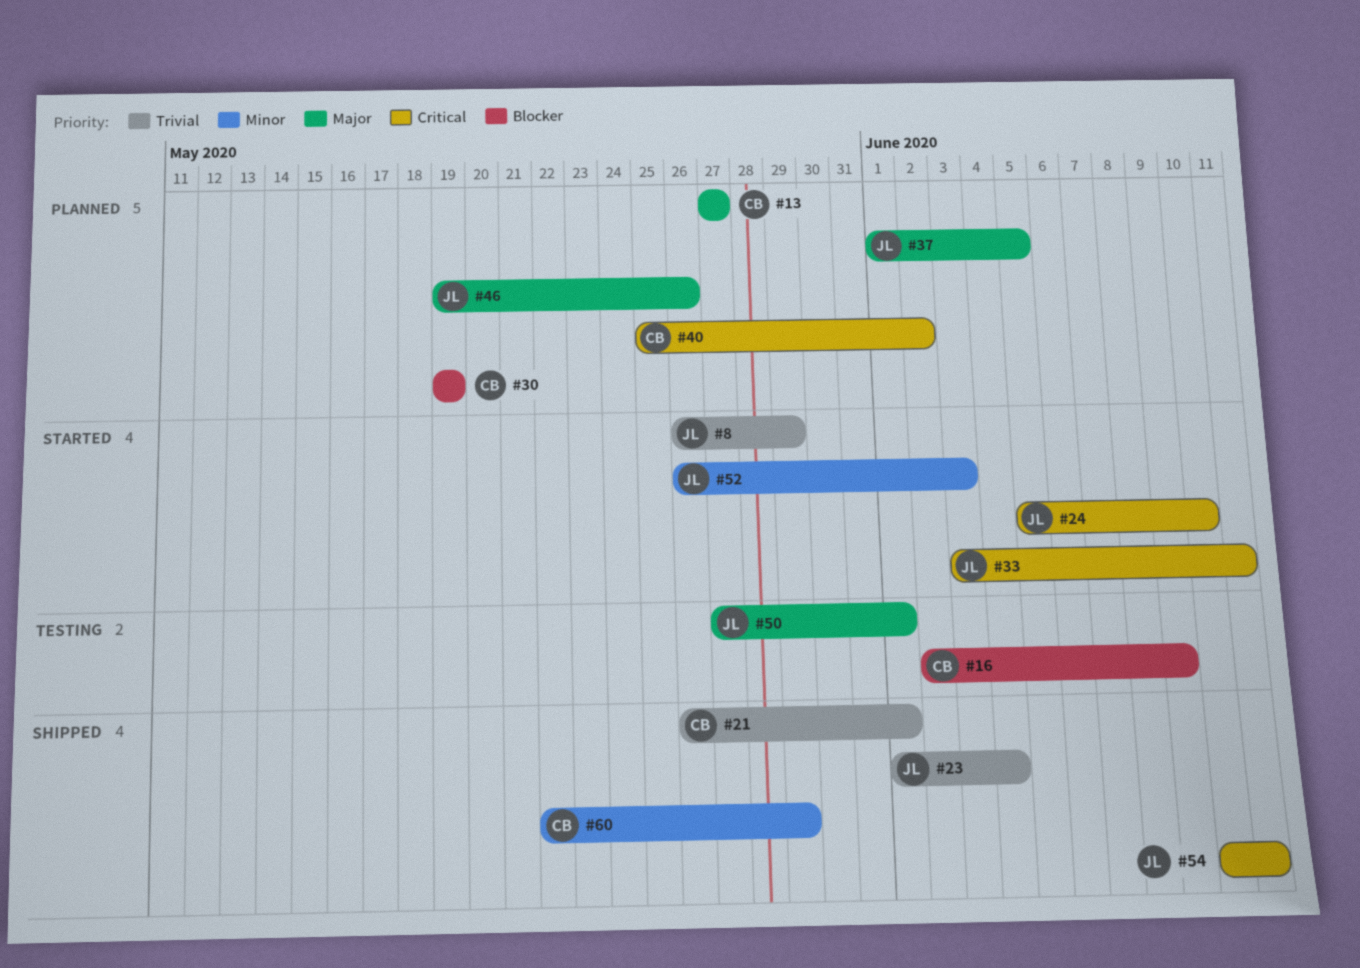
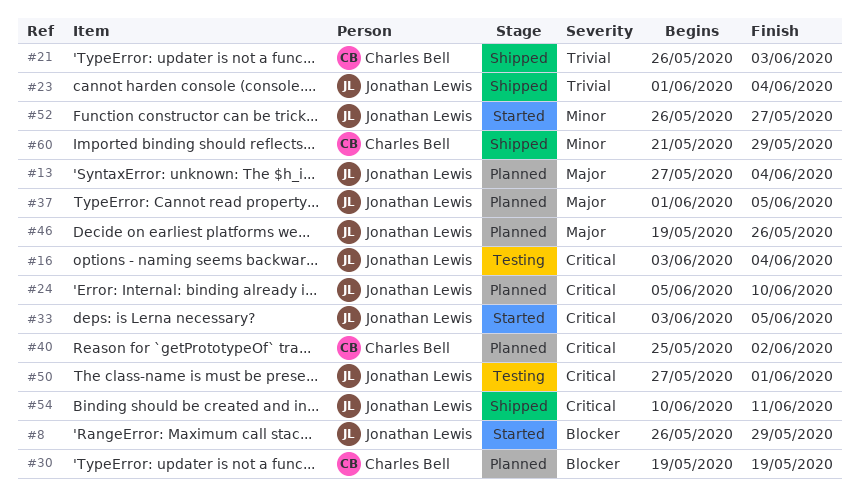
#8, priority: Trivial -> Blocker
#13, owner: Charles Bell -> Jonathan Lewis
#13, due: May 27 -> Jun 4
#16, owner: Charles Bell -> Jonathan Lewis
#16, priority: Blocker -> Critical
#16, start: Jun 2 -> Jun 3
#16, due: Jun 9 -> Jun 4
#21, due: Jun 1 -> Jun 3
#24, status: Started -> Planned
#33, due: Jun 11 -> Jun 5
#50, priority: Major -> Critical
#52, due: Jun 3 -> May 27
#60, start: May 22 -> May 21

